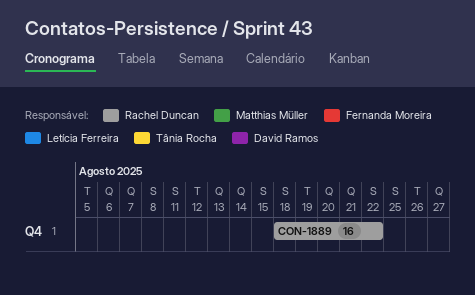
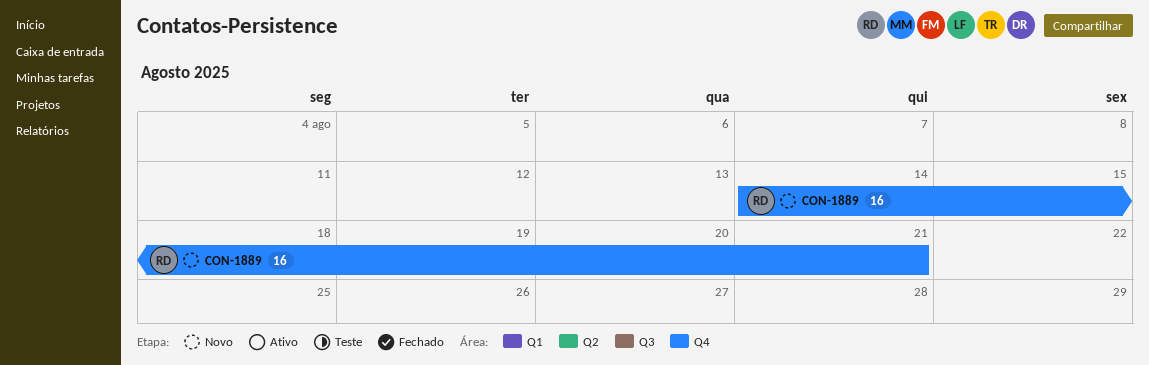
CON-1889, start: Aug 18 -> Aug 14
CON-1889, due: Aug 22 -> Aug 21

